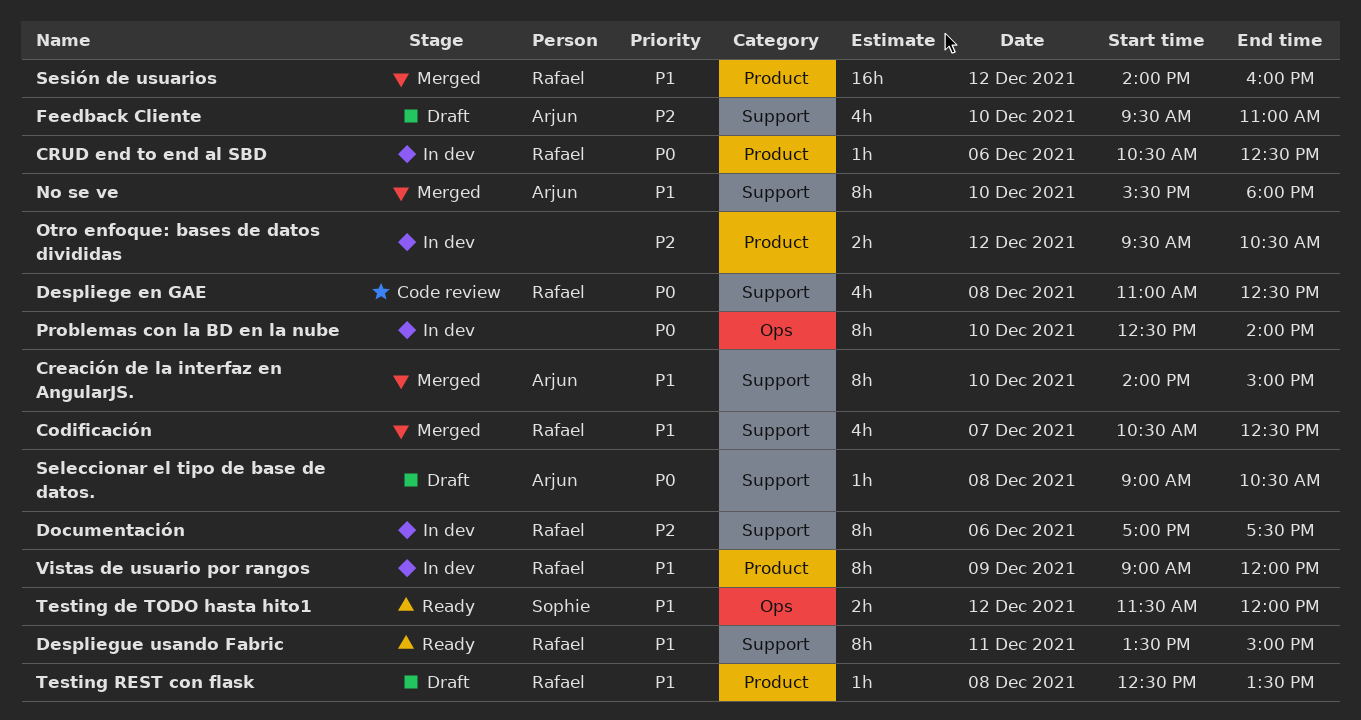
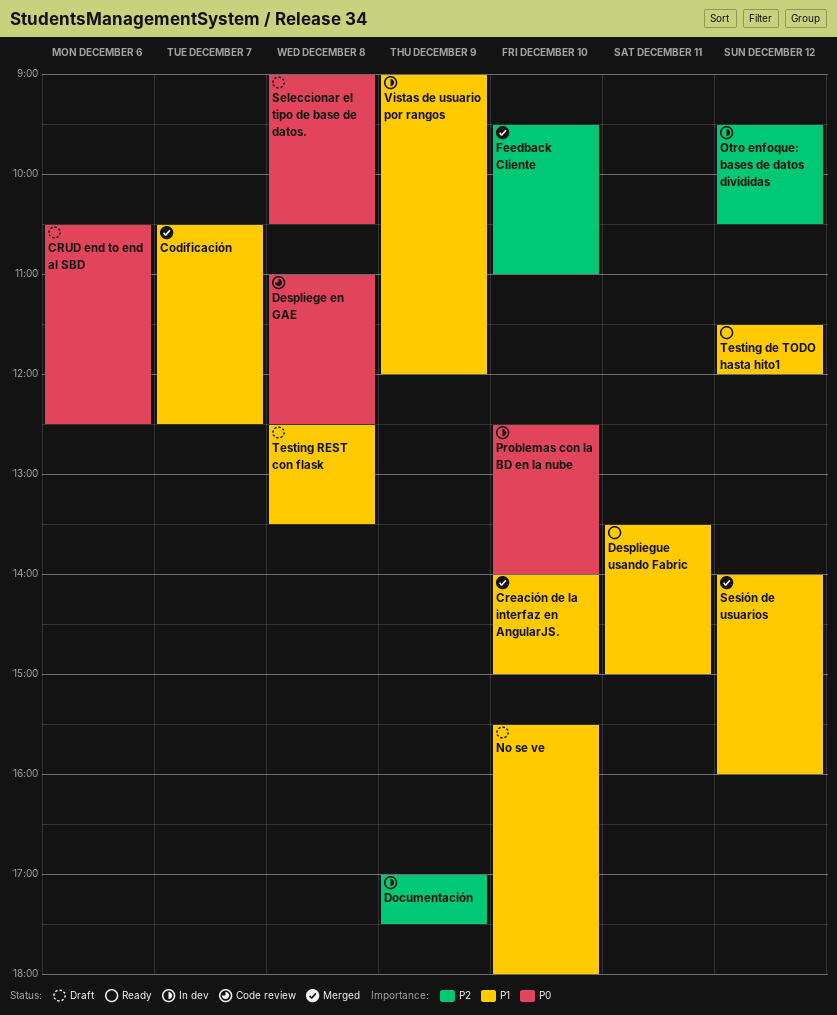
CRUD end to end al SBD, status: In dev -> Draft
Documentación, day: Dec 6 -> Dec 9
Feedback Cliente, status: Draft -> Merged
No se ve, status: Merged -> Draft

